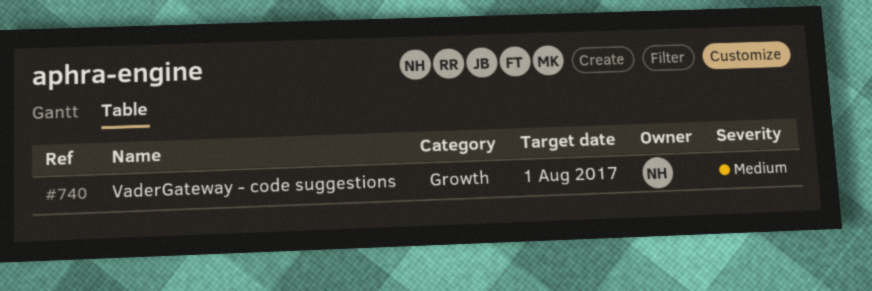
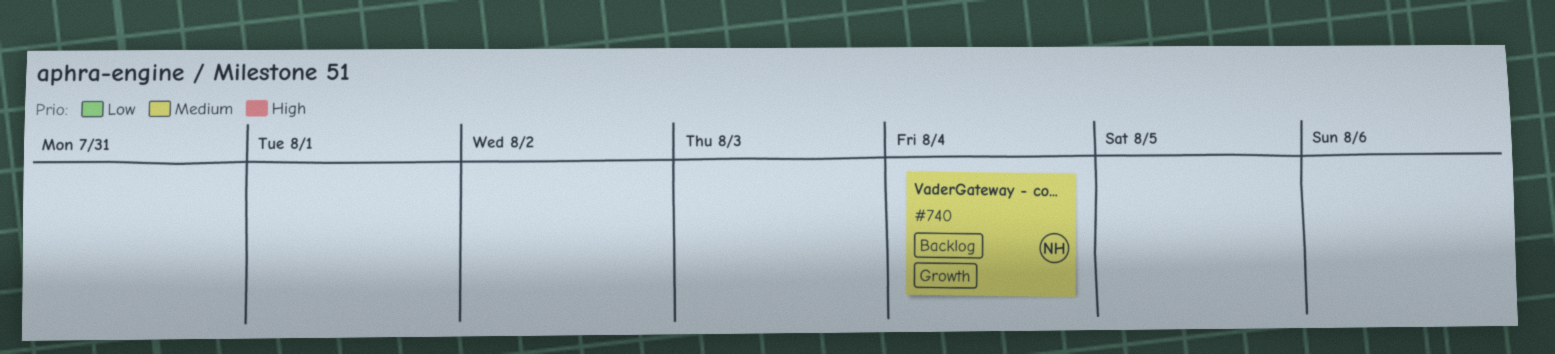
#740, due: Aug 1 -> Aug 4

